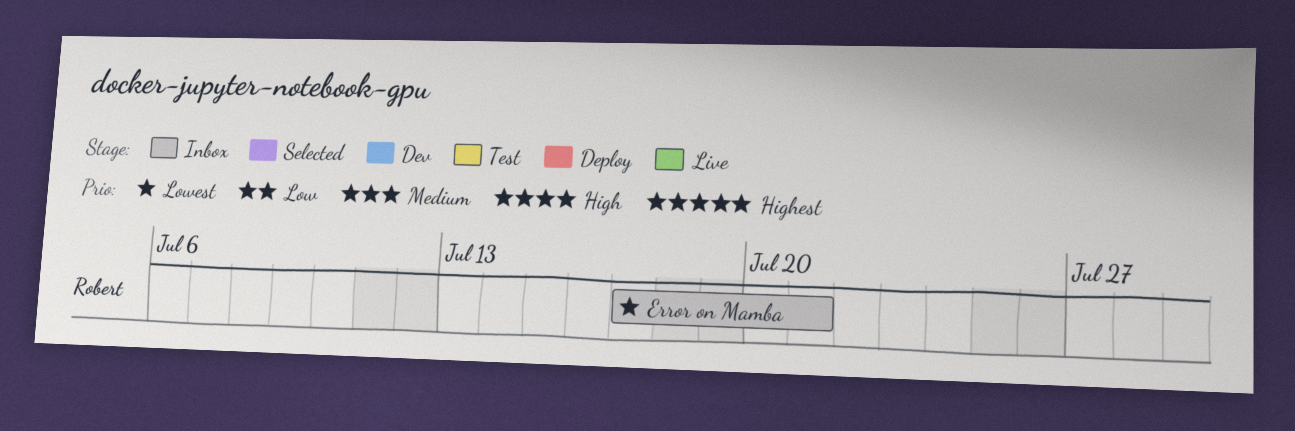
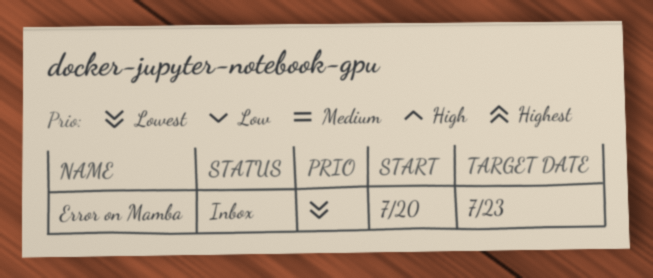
Error on Mamba, start: Jul 17 -> Jul 20
Error on Mamba, due: Jul 21 -> Jul 23

